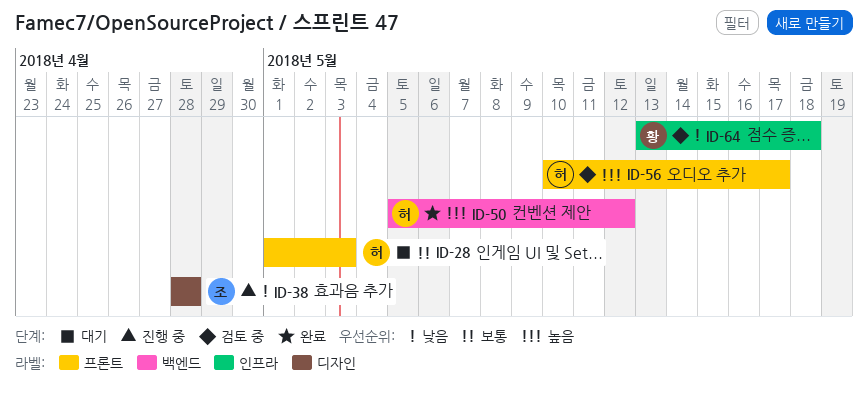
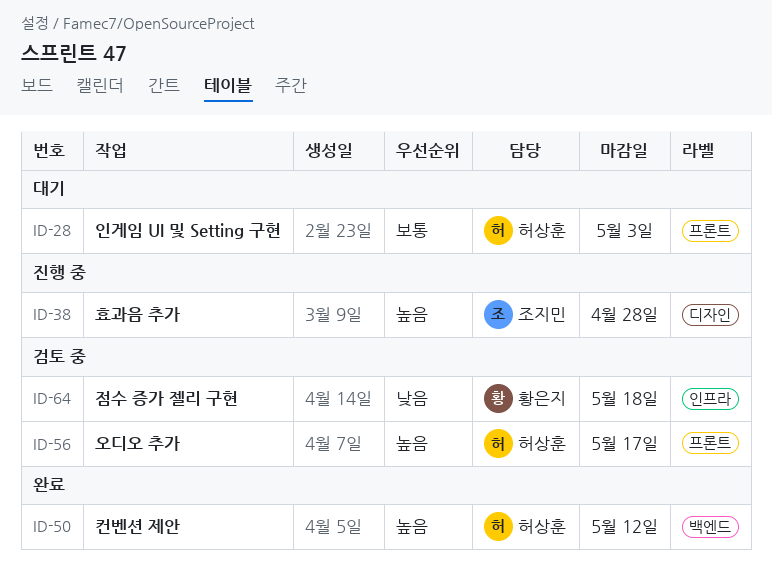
ID-38, priority: 낮음 -> 높음

